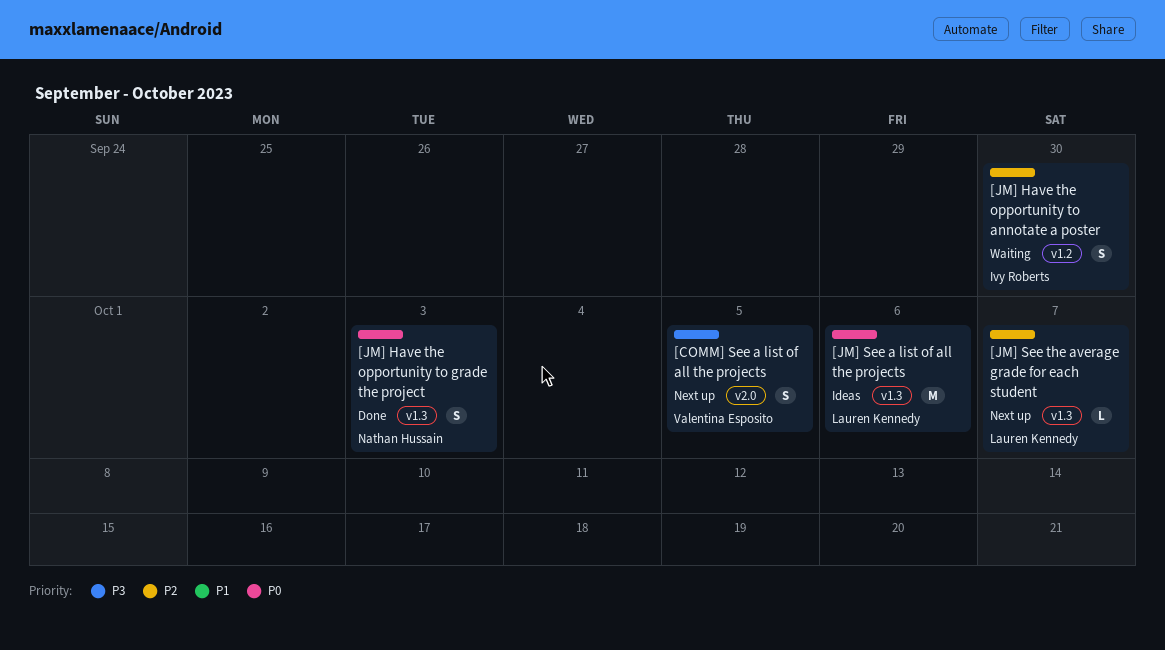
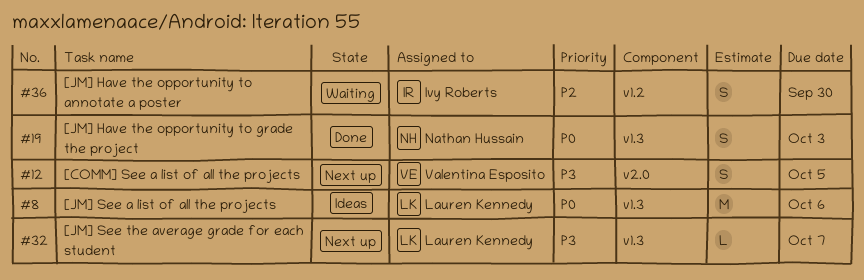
[JM] See the average grade for each student, priority: P2 -> P3

